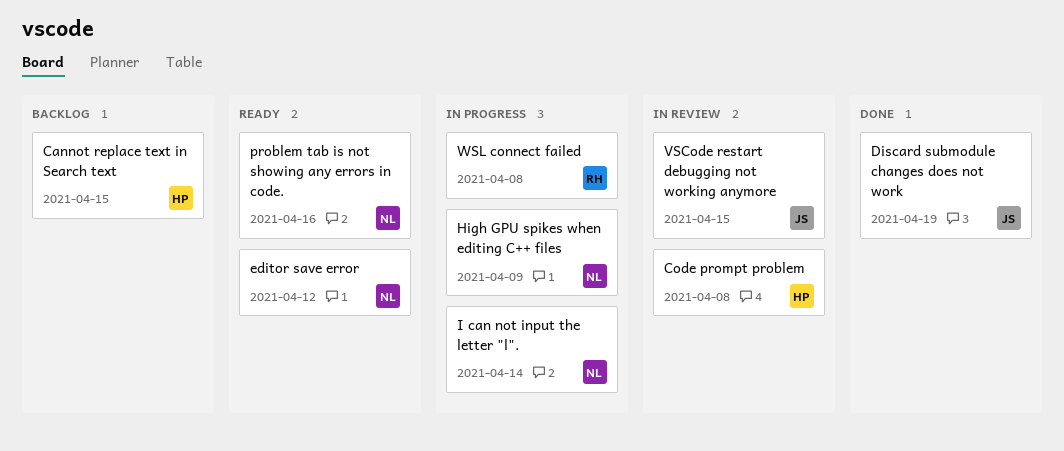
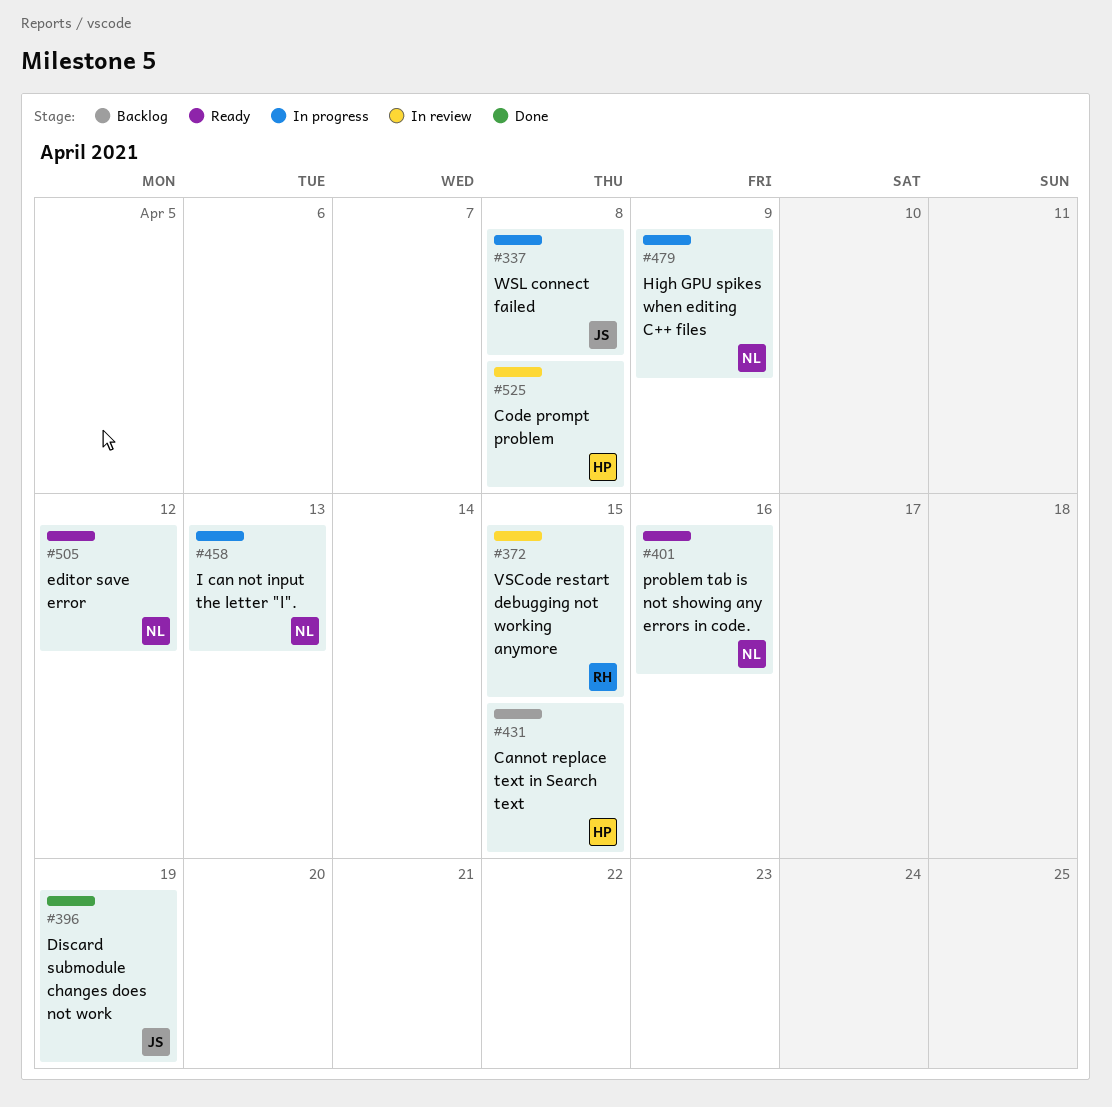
I can not input the letter "l"., due: Apr 14 -> Apr 13
VSCode restart debugging not working anymore, owner: JS -> RH
WSL connect failed, owner: RH -> JS

